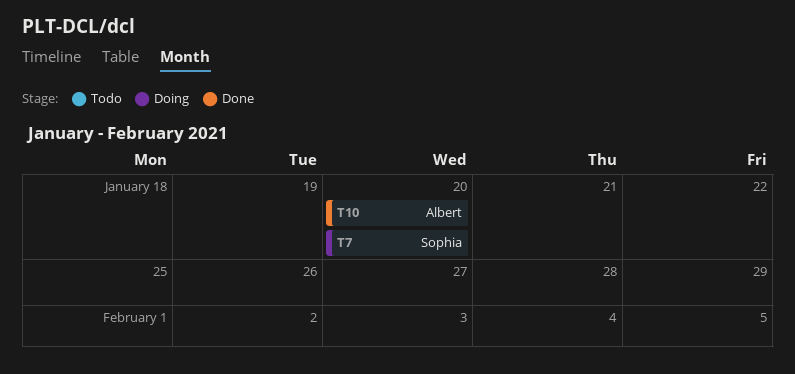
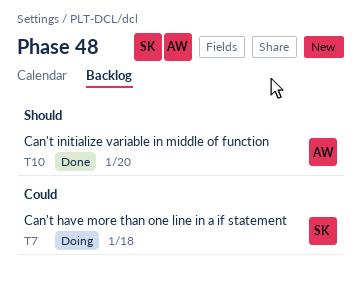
T7, due: Jan 20 -> Jan 18

